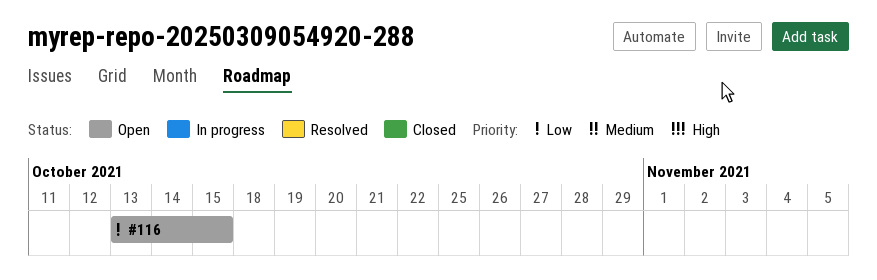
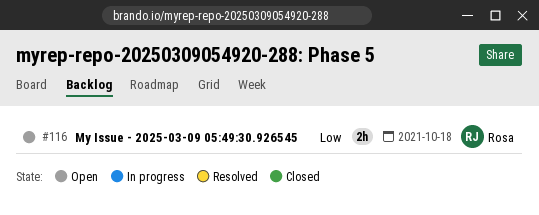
#116, due: Oct 15 -> Oct 18

